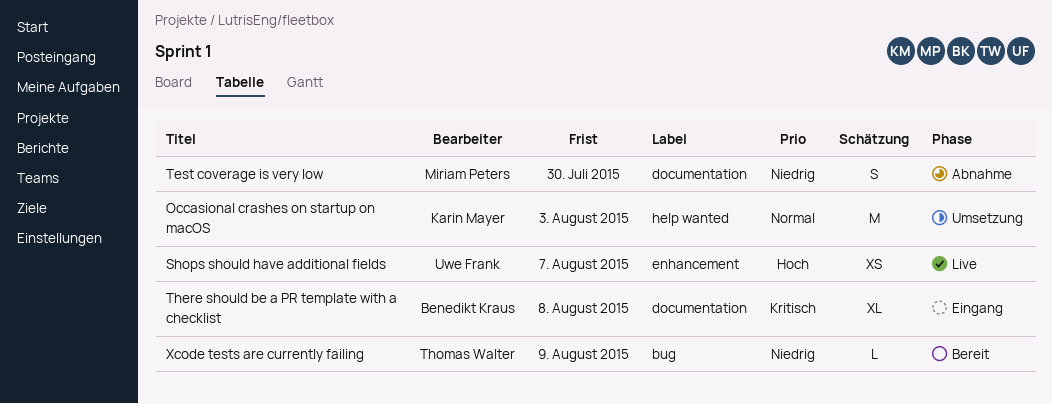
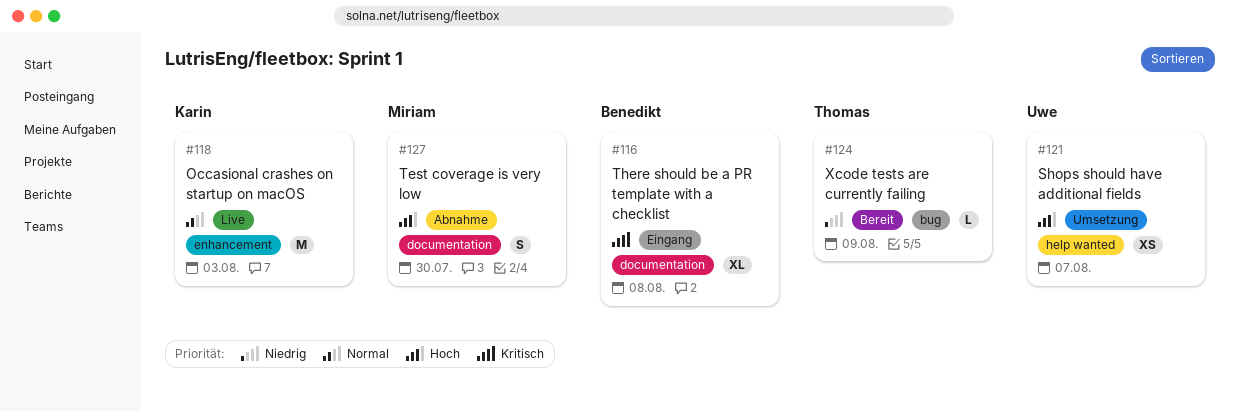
Occasional crashes on startup on macOS, status: Umsetzung -> Live
Occasional crashes on startup on macOS, label: help wanted -> enhancement
Shops should have additional fields, status: Live -> Umsetzung
Shops should have additional fields, label: enhancement -> help wanted
Test coverage is very low, priority: Niedrig -> Hoch

